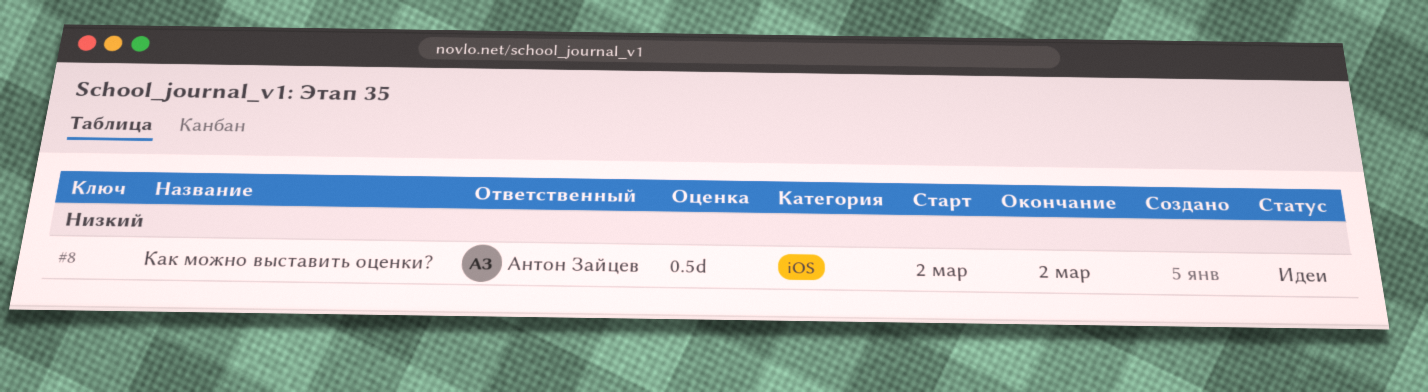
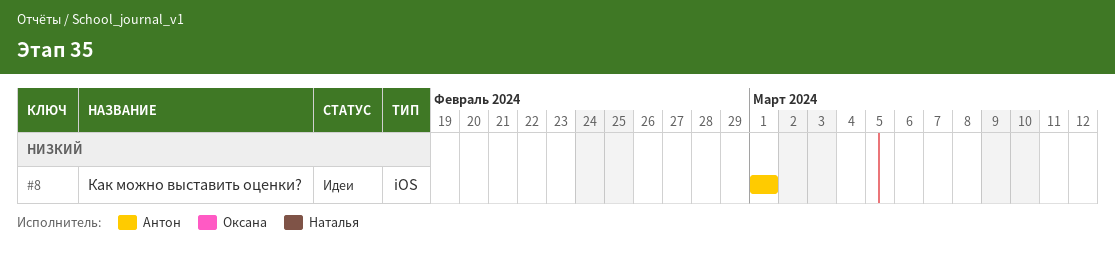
#8, start: Mar 2 -> Mar 1
#8, due: Mar 2 -> Mar 1

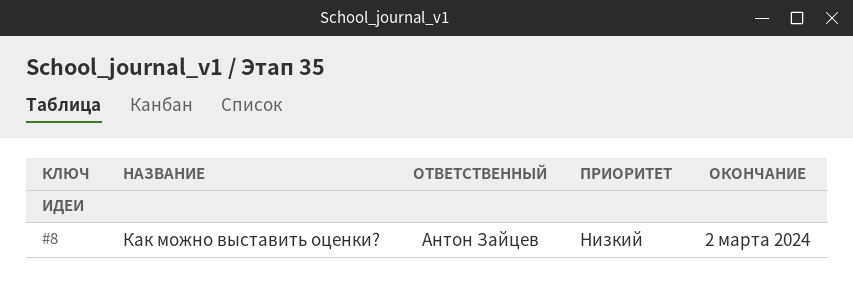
#8, due: Mar 1 -> Mar 2

